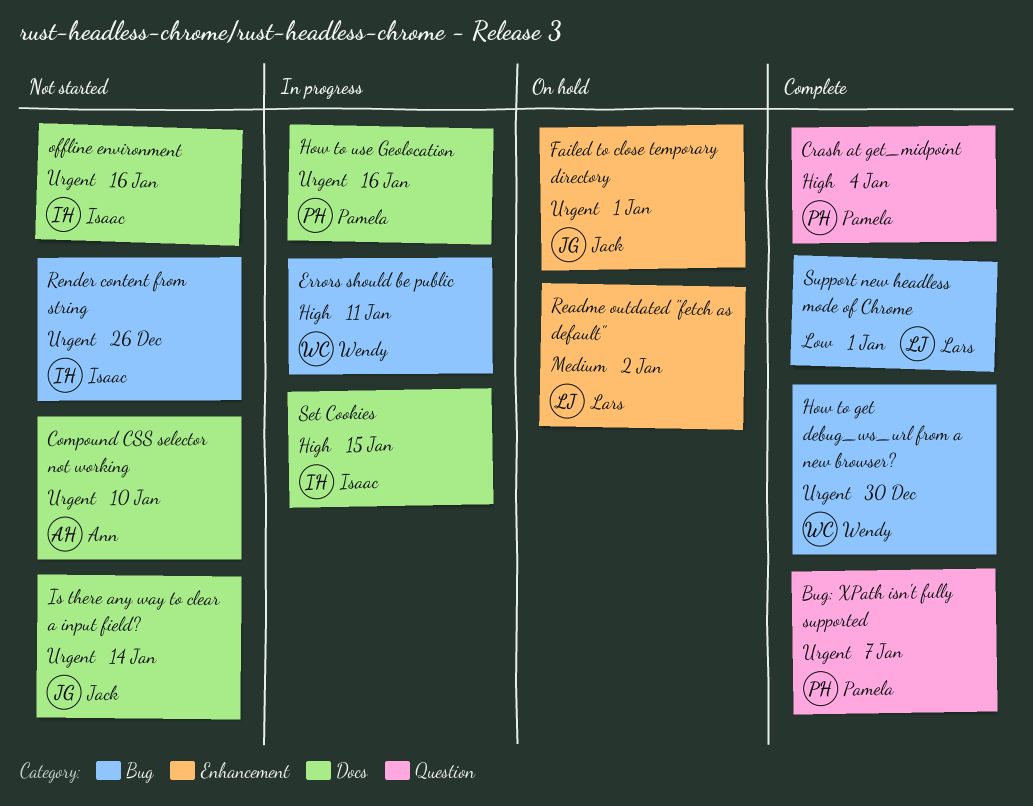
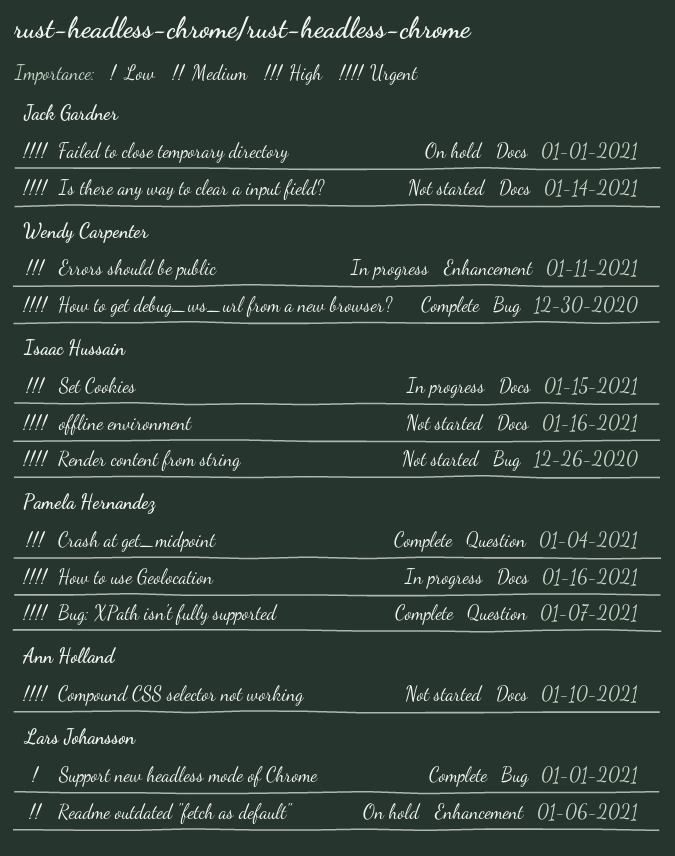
Errors should be public, label: Bug -> Enhancement
Failed to close temporary directory, label: Enhancement -> Docs
Readme outdated "fetch as default", due: Jan 2 -> Jan 6

